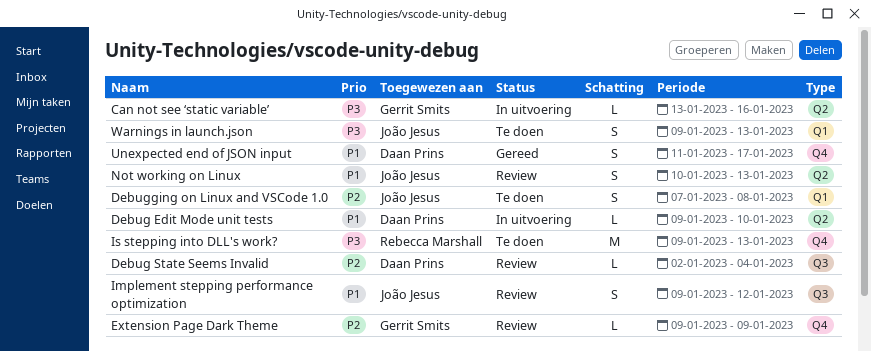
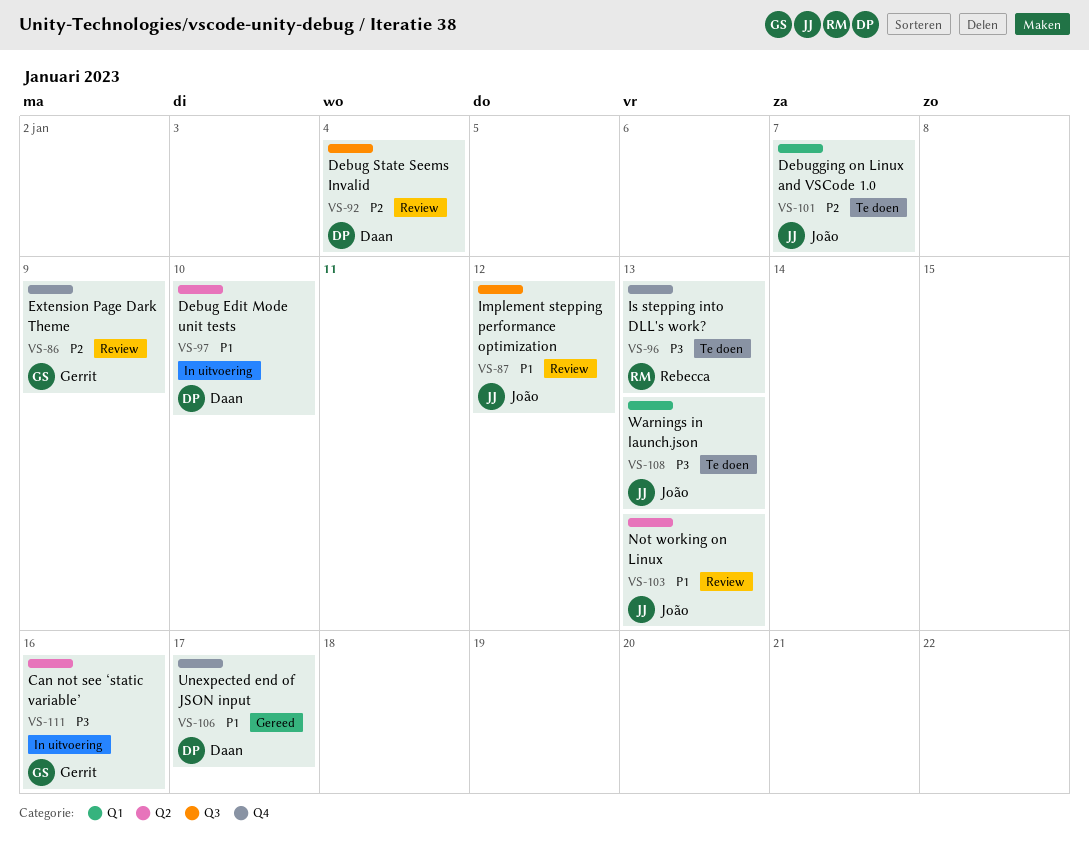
Debugging on Linux and VSCode 1.0, due: Jan 8 -> Jan 7

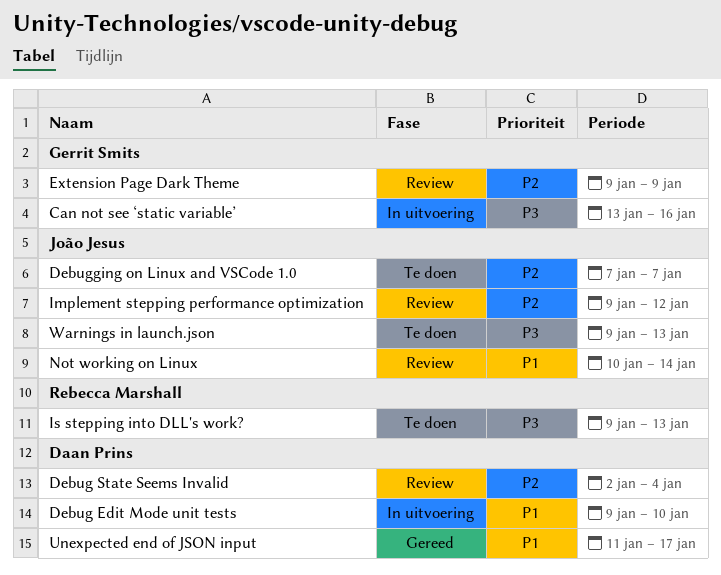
Implement stepping performance optimization, priority: P1 -> P2
Not working on Linux, due: Jan 13 -> Jan 14

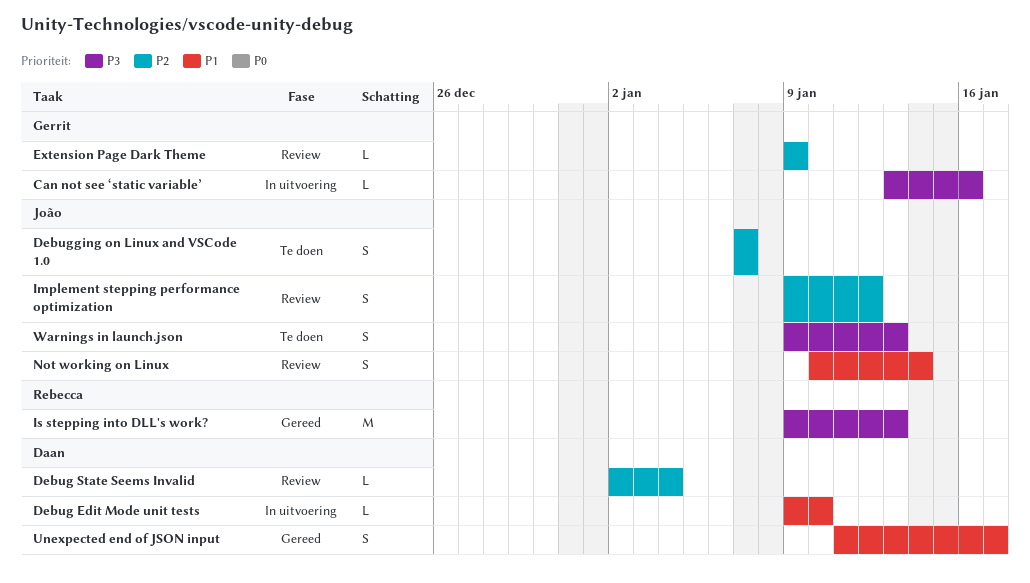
Is stepping into DLL's work?, status: Te doen -> Gereed

